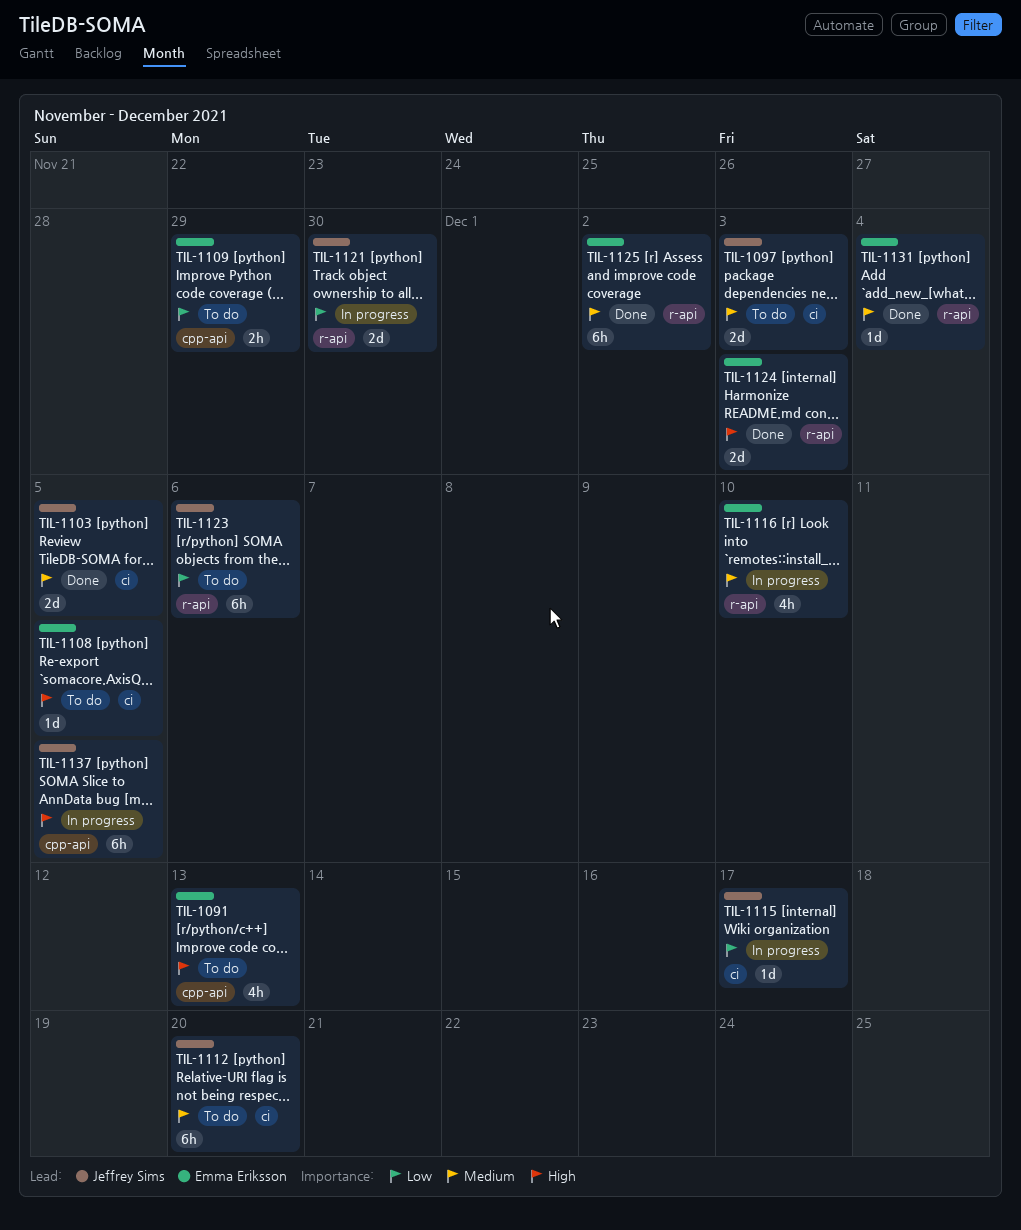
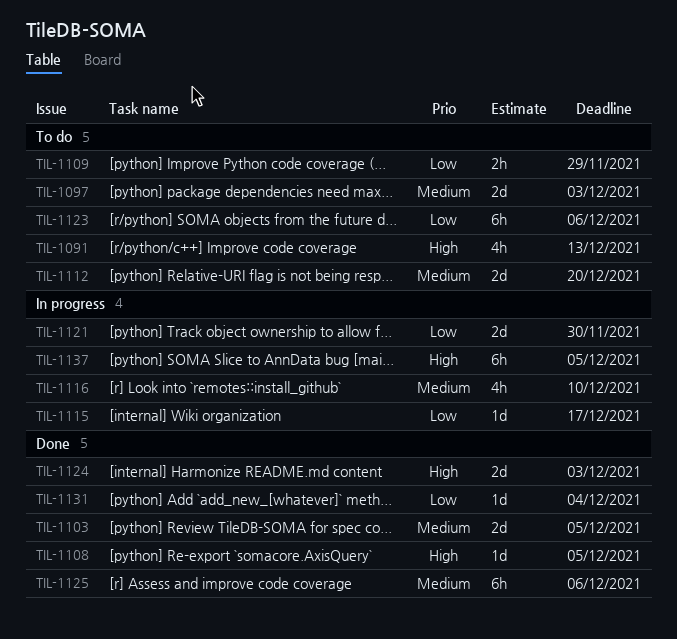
TIL-1108, status: To do -> Done
TIL-1112, estimate: 6h -> 2d
TIL-1125, due: Dec 2 -> Dec 6
TIL-1131, priority: Medium -> Low

